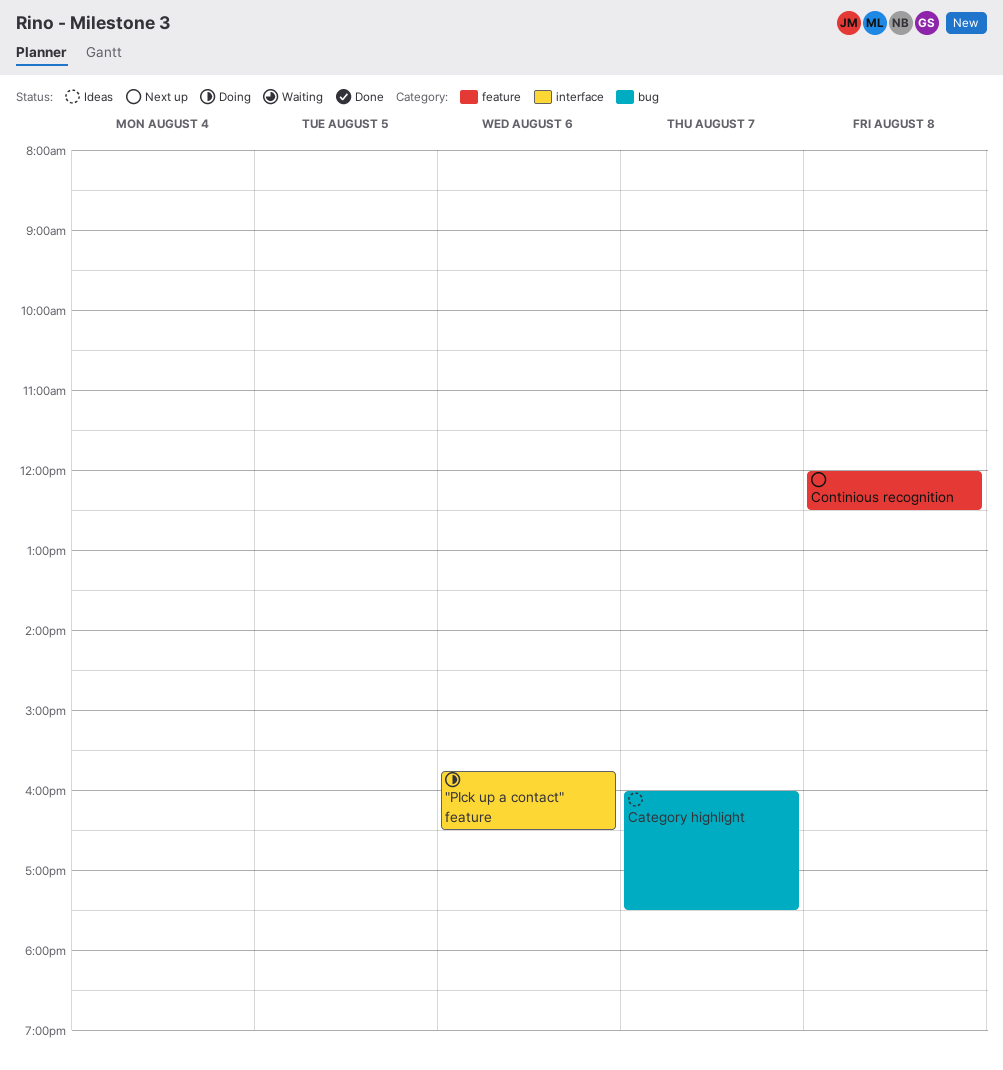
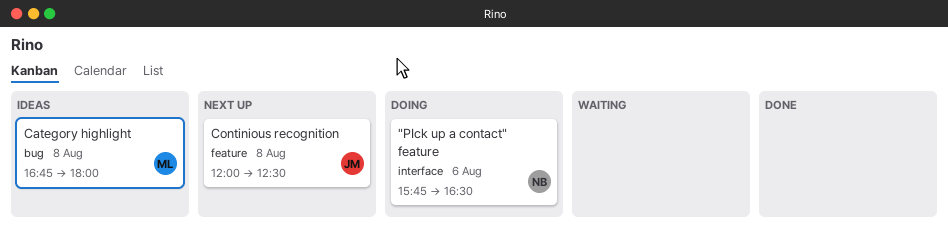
Category highlight, day: Aug 7 -> Aug 8
Category highlight, begins: 16:00 -> 16:45
Category highlight, ends: 17:30 -> 18:00

